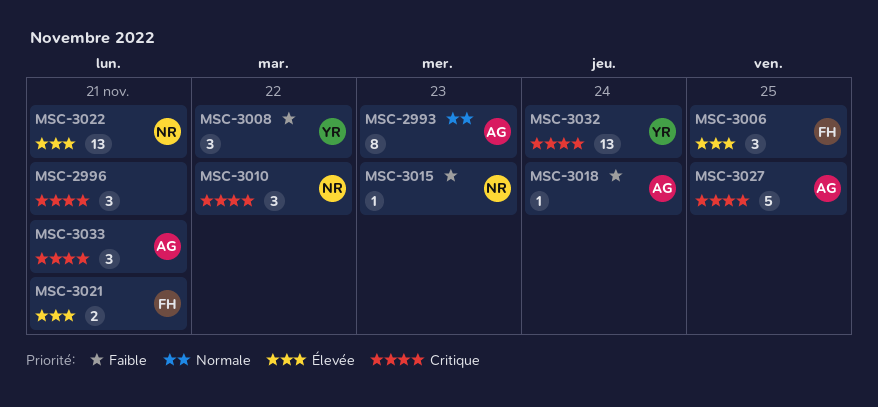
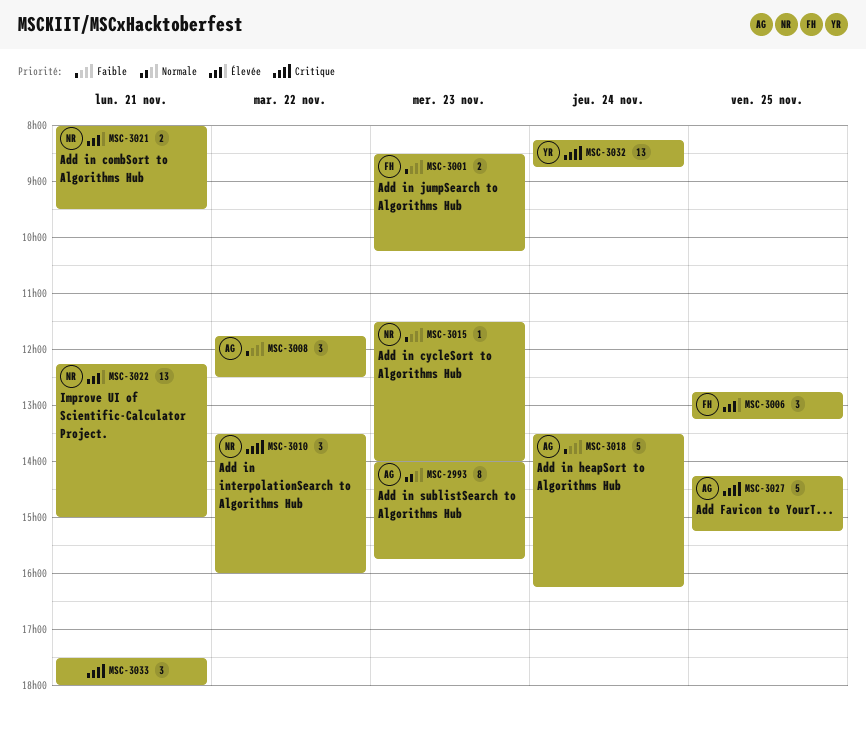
MSC-2996: present -> none
MSC-3001: none -> present
MSC-3008, owner: YR -> AG
MSC-3018, estimate: 1 -> 5
MSC-3021, owner: FH -> NR
MSC-3033, owner: AG -> none

